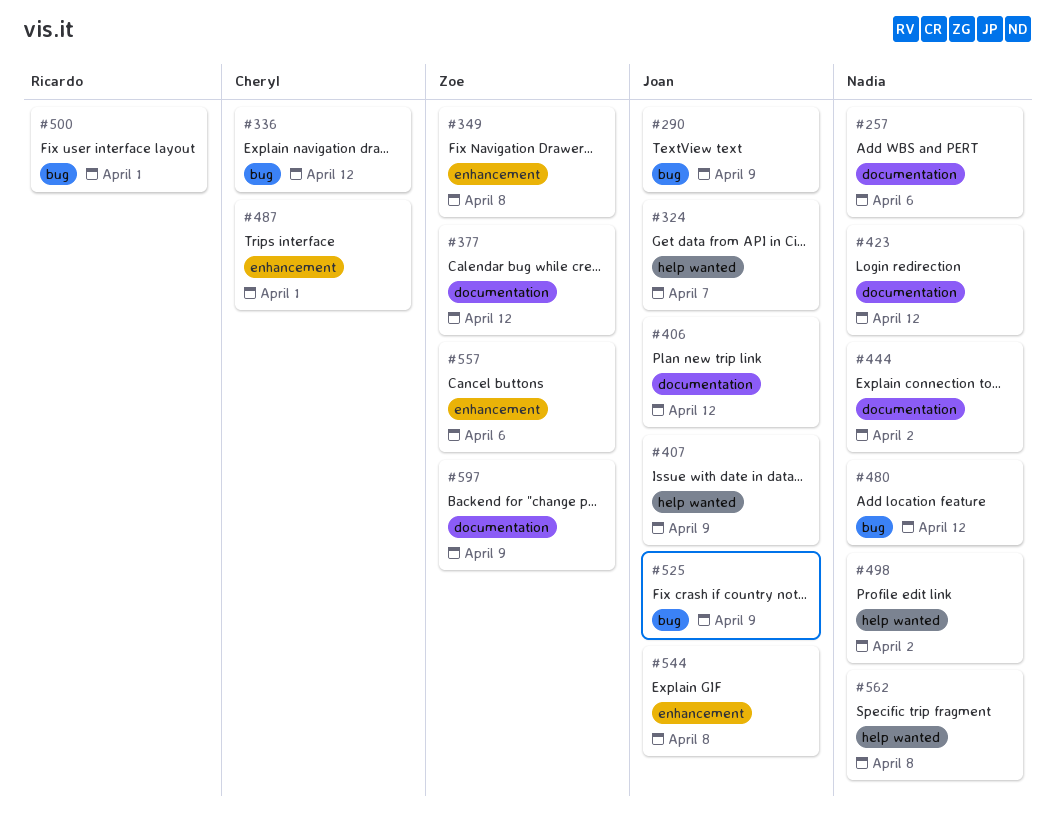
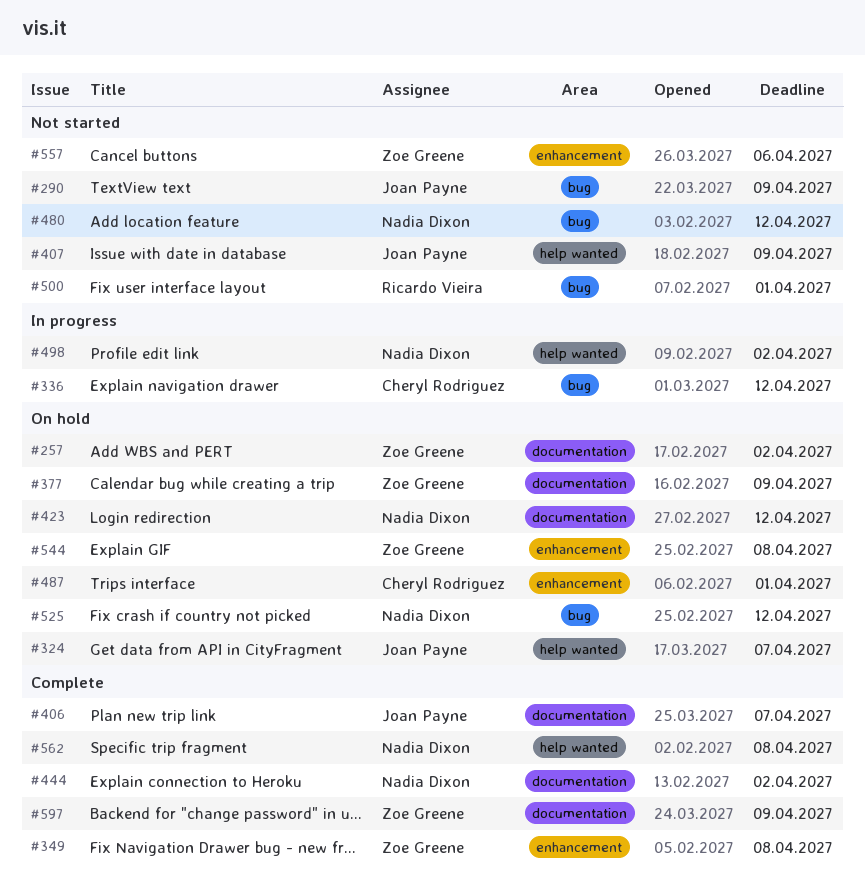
#257, owner: Nadia Dixon -> Zoe Greene
#257, due: Apr 6 -> Apr 2
#377, due: Apr 12 -> Apr 9
#406, due: Apr 12 -> Apr 7
#525, owner: Joan Payne -> Nadia Dixon
#525, due: Apr 9 -> Apr 12
#544, owner: Joan Payne -> Zoe Greene

